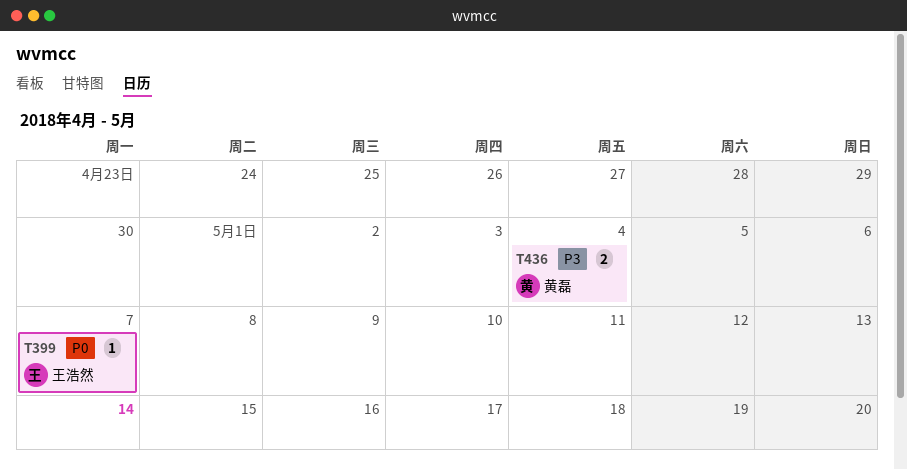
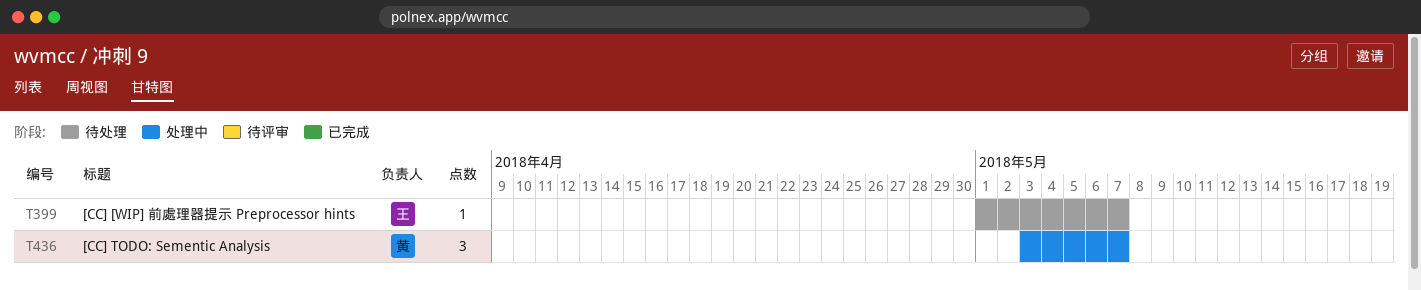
T436, estimate: 2 -> 3
T436, due: May 4 -> May 7

